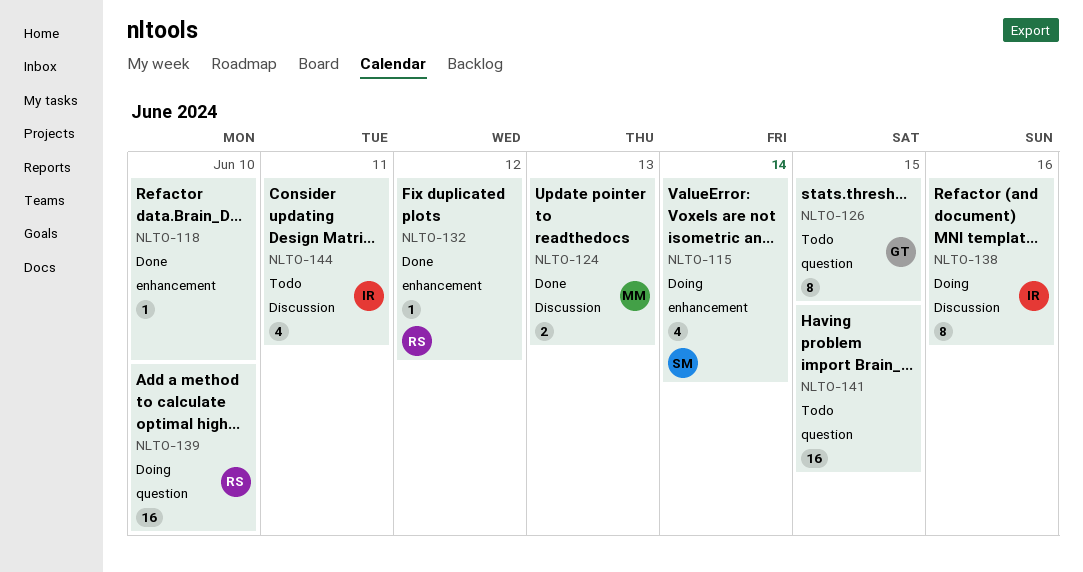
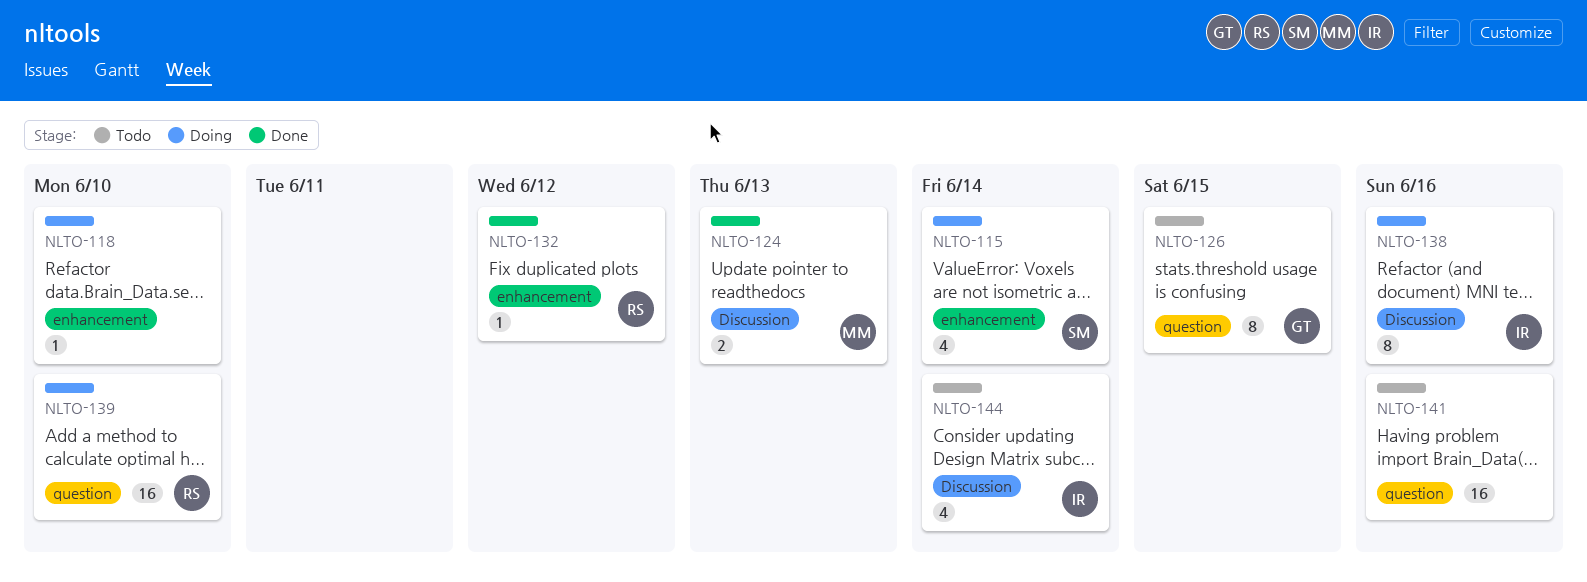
NLTO-118, status: Done -> Doing
NLTO-141, due: Jun 15 -> Jun 16
NLTO-144, due: Jun 11 -> Jun 14

